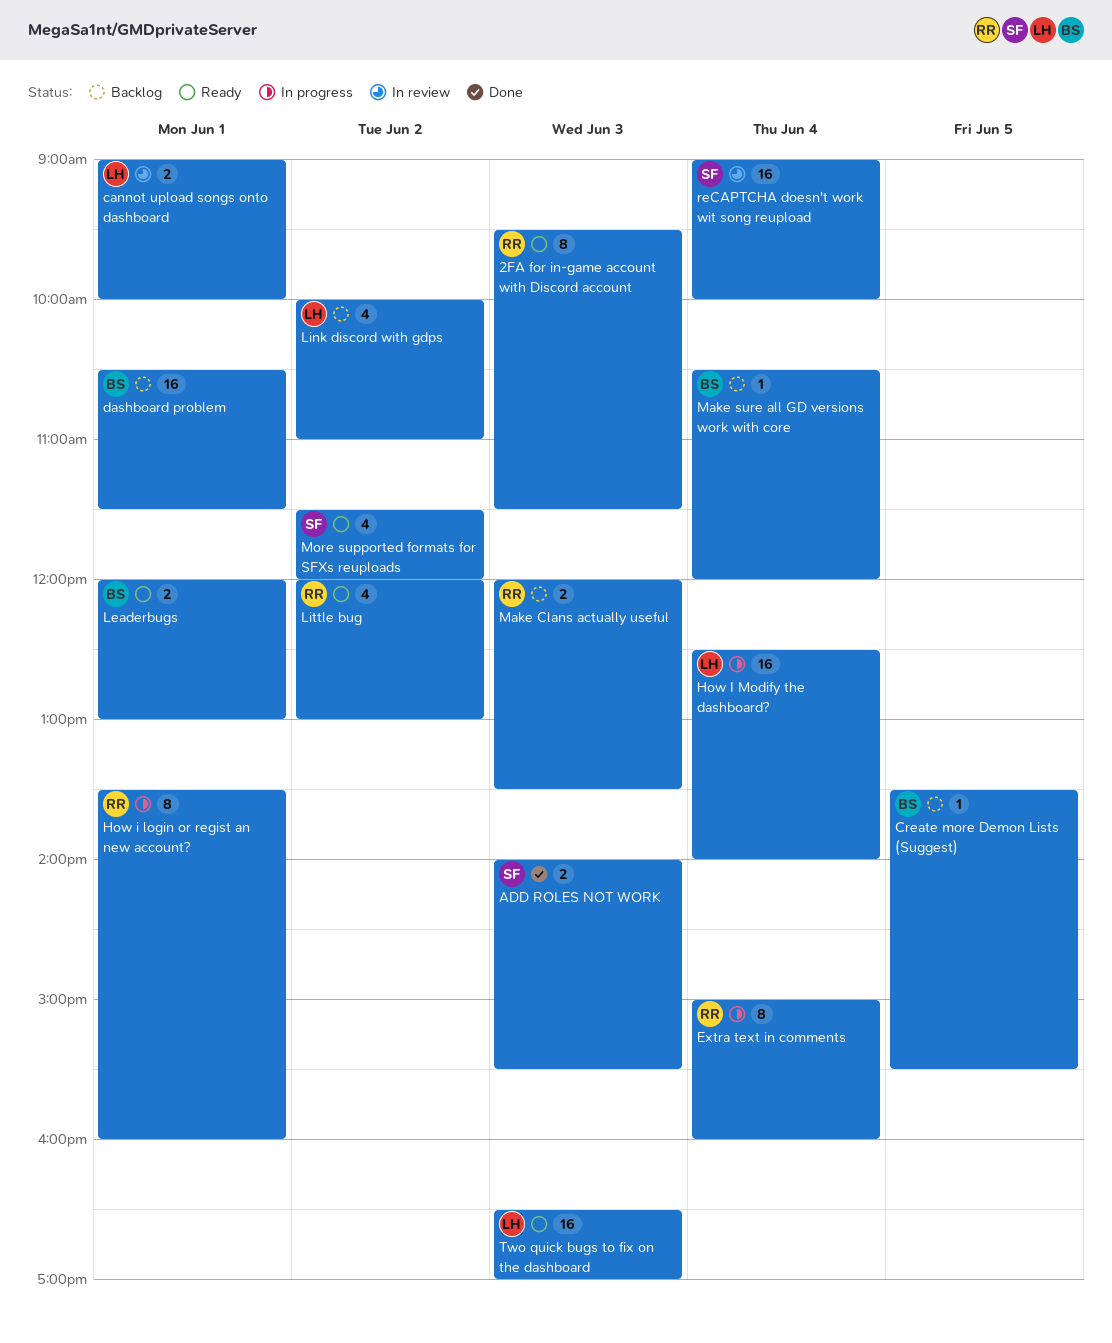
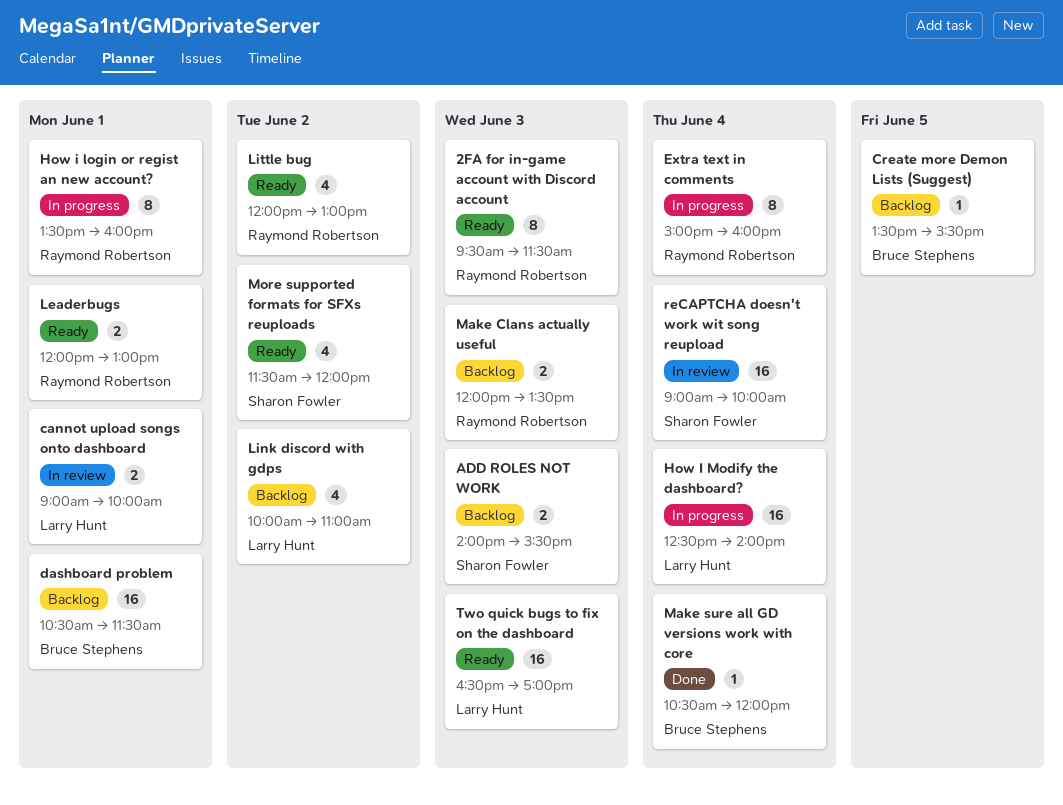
ADD ROLES NOT WORK, status: Done -> Backlog
Leaderbugs, owner: Bruce Stephens -> Raymond Robertson
Make sure all GD versions work with core, status: Backlog -> Done

